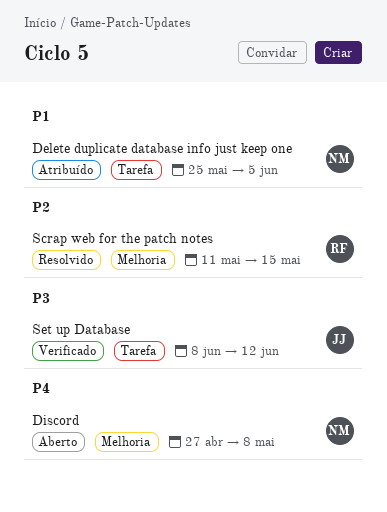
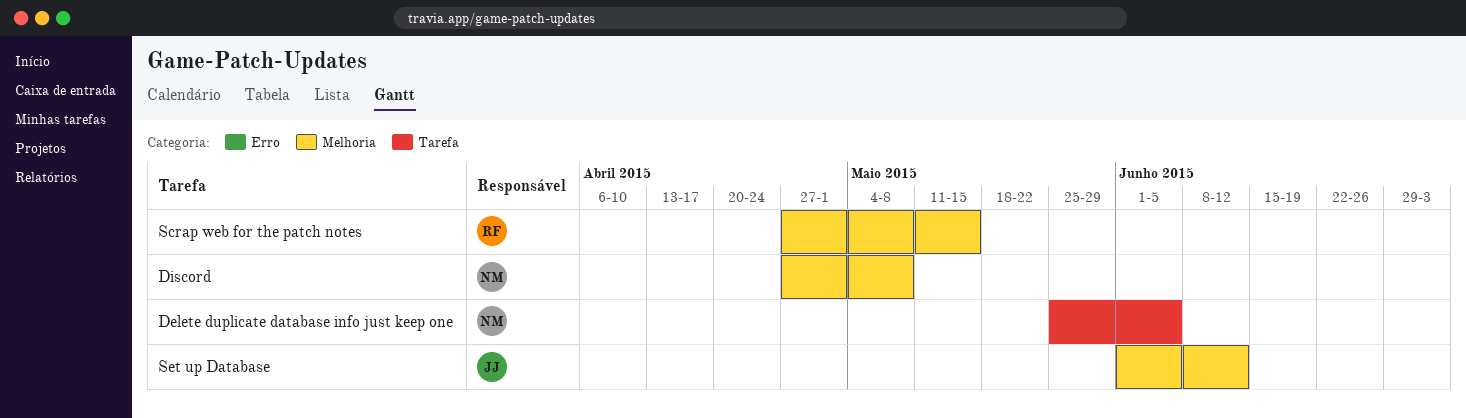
Scrap web for the patch notes, start: May 11 -> Apr 27
Set up Database, label: Tarefa -> Melhoria
Set up Database, start: Jun 8 -> Jun 1

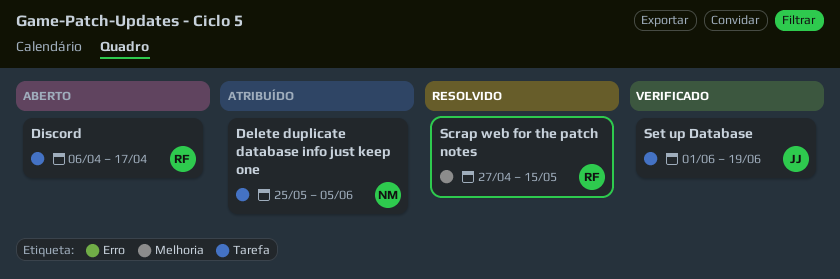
Discord, owner: NM -> RF
Discord, label: Melhoria -> Tarefa
Discord, start: Apr 27 -> Apr 6
Discord, due: May 8 -> Apr 17
Set up Database, label: Melhoria -> Tarefa
Set up Database, due: Jun 12 -> Jun 19

